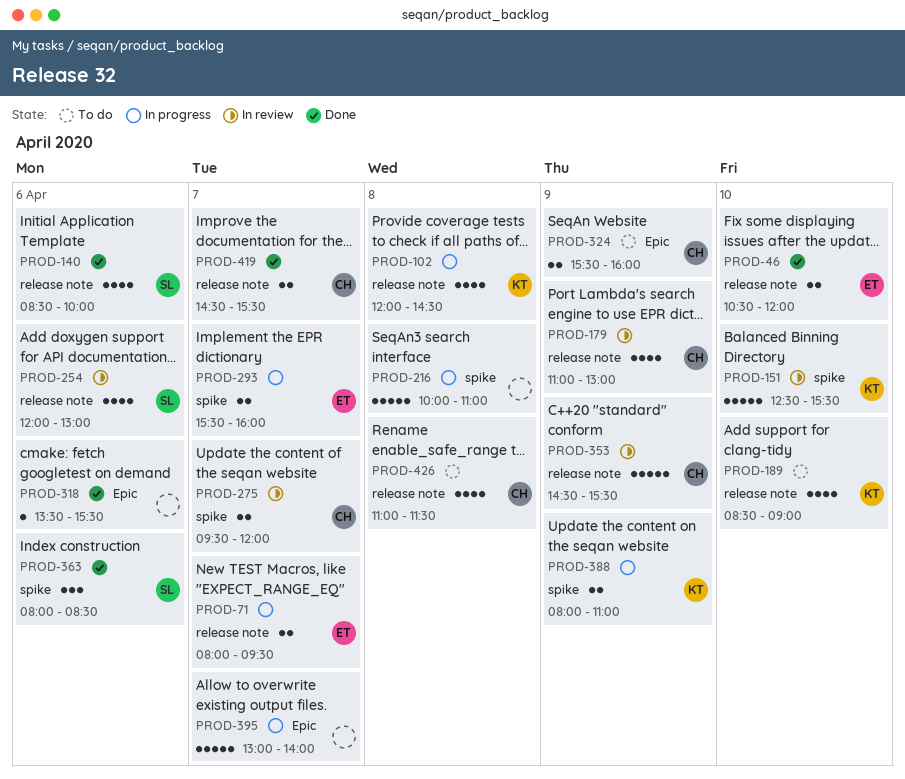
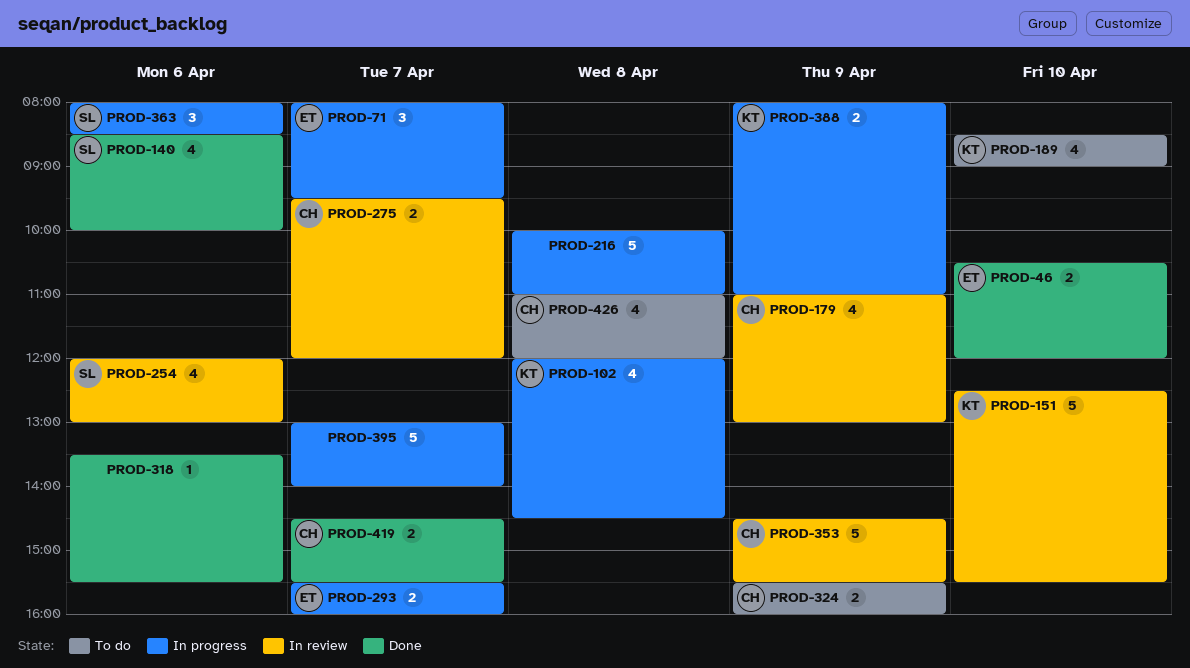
PROD-71, estimate: 2 -> 3
PROD-363, status: Done -> In progress
PROD-426, ends: 11:30 -> 12:00

